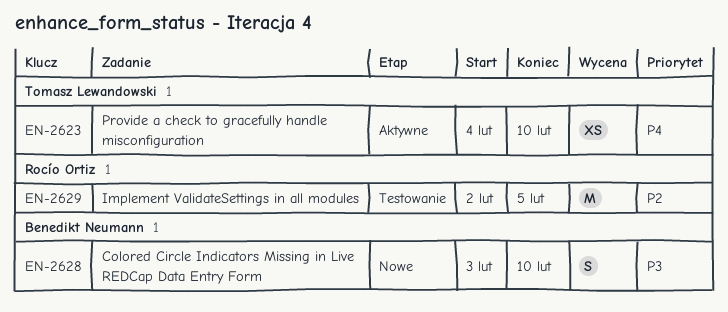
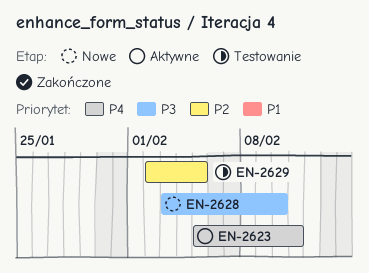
EN-2623, start: Feb 4 -> Feb 5
EN-2623, due: Feb 10 -> Feb 11

